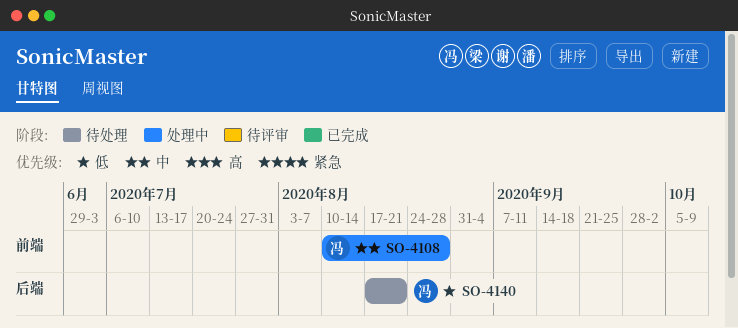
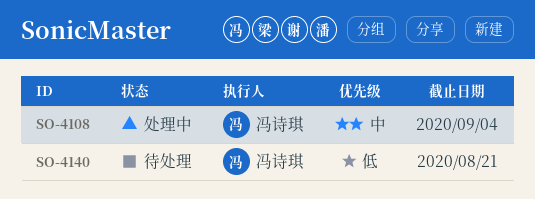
SO-4108, due: Aug 28 -> Sep 4

